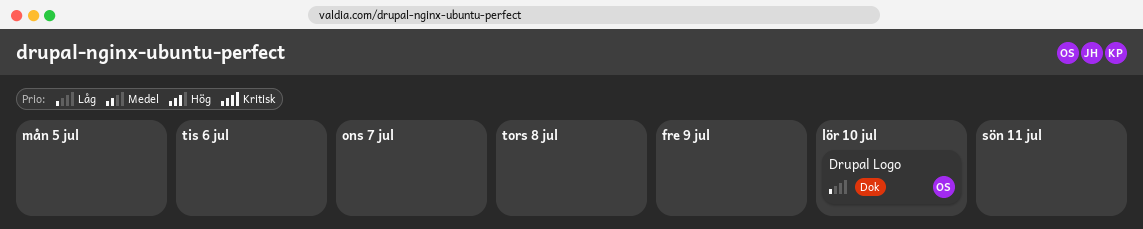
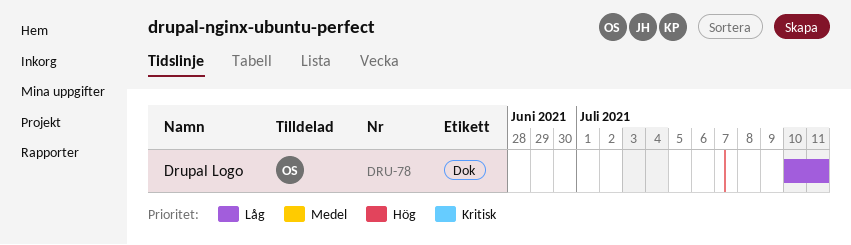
Drupal Logo, due: Jul 10 -> Jul 11

